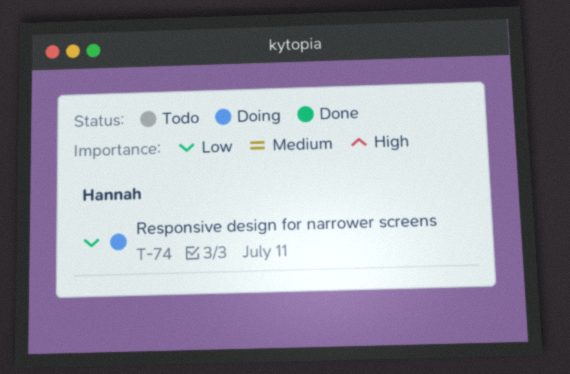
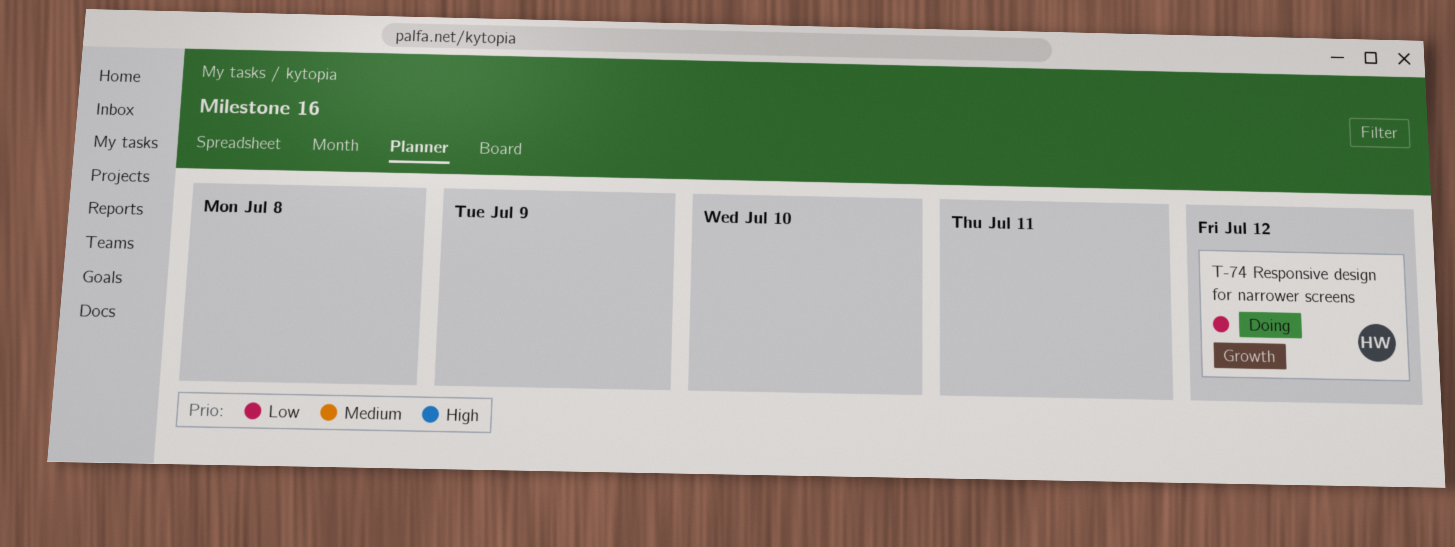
T-74, due: Jul 11 -> Jul 12

